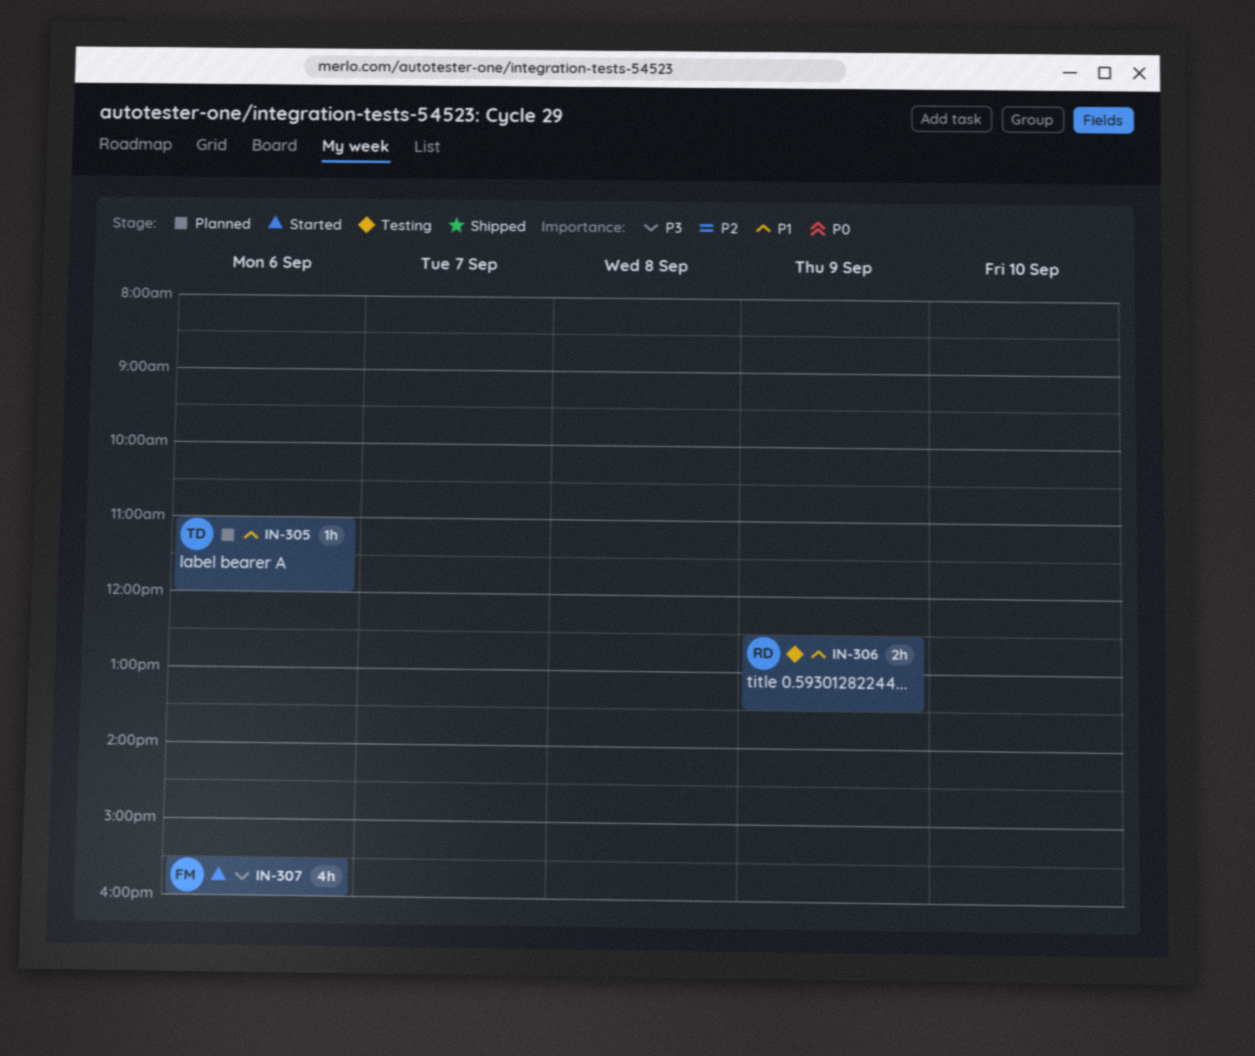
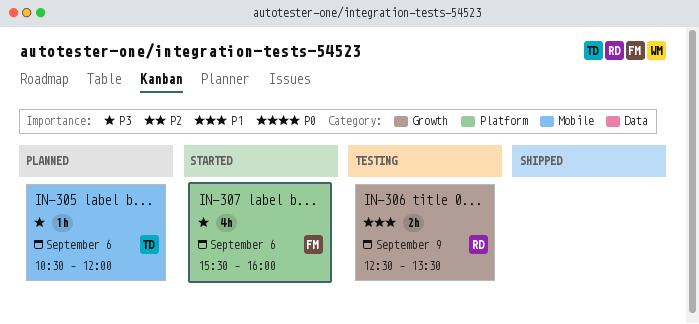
IN-305, priority: P1 -> P3
IN-305, begins: 11:00 -> 10:30

